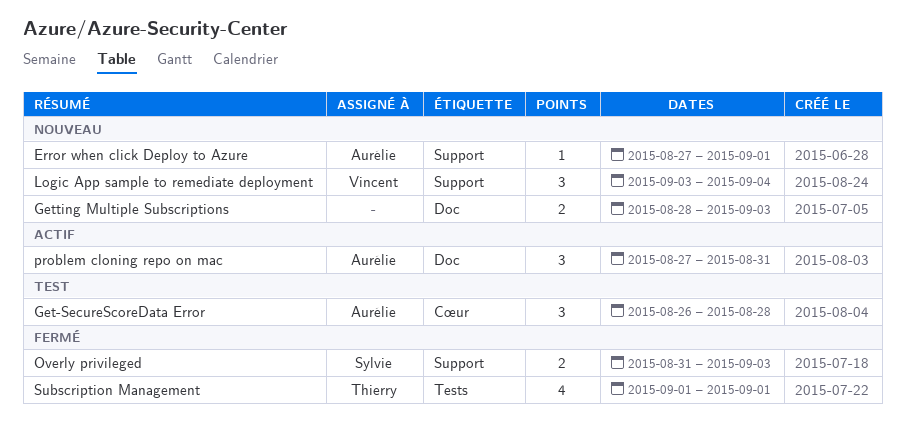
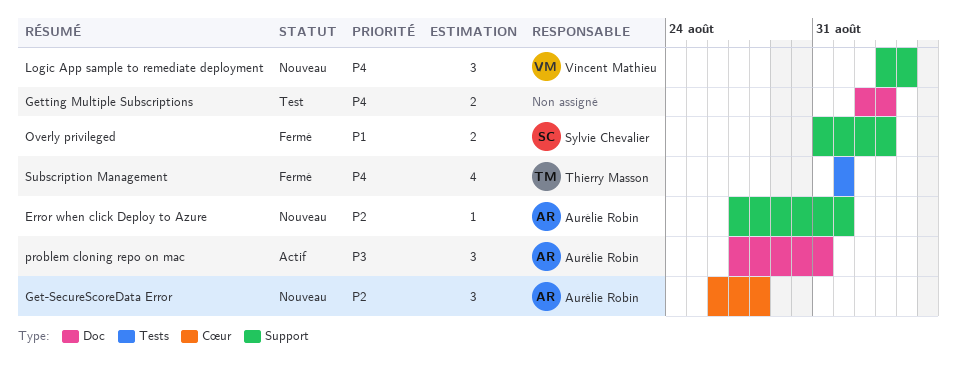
Get-SecureScoreData Error, status: Test -> Nouveau
Getting Multiple Subscriptions, status: Nouveau -> Test
Getting Multiple Subscriptions, start: Aug 28 -> Sep 2

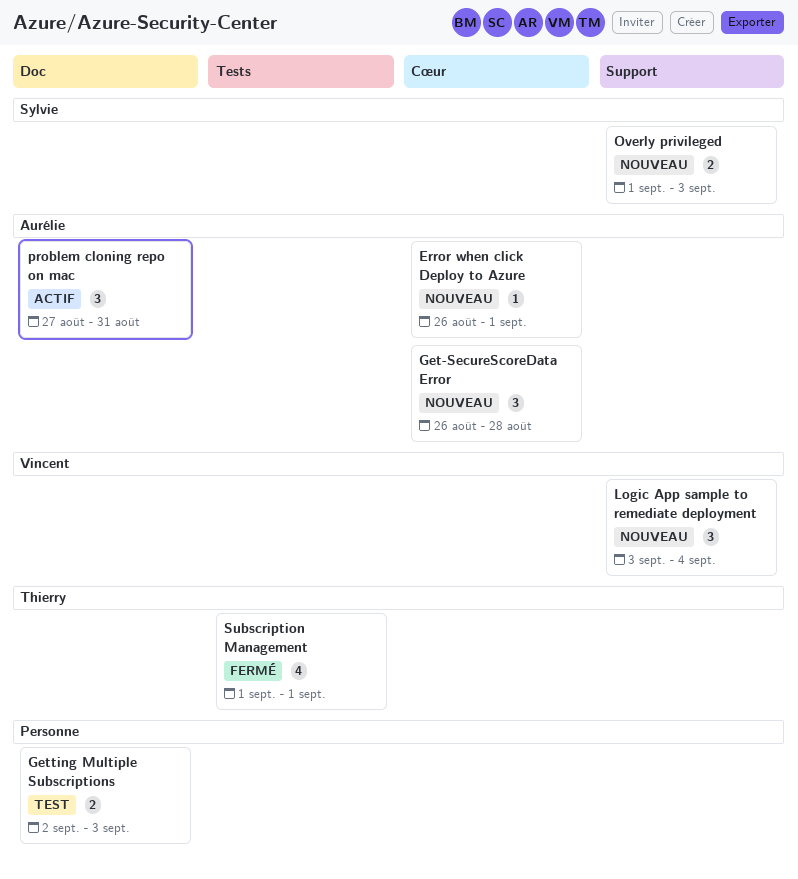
Error when click Deploy to Azure, label: Support -> Cœur
Error when click Deploy to Azure, start: Aug 27 -> Aug 26
Overly privileged, status: Fermé -> Nouveau
Overly privileged, start: Aug 31 -> Sep 1

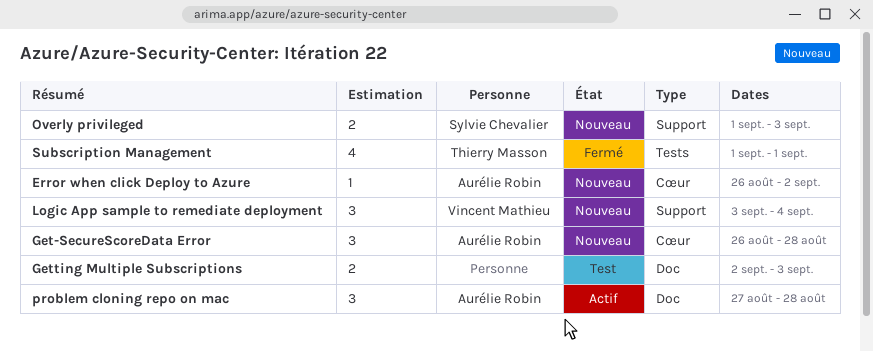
Error when click Deploy to Azure, due: Sep 1 -> Sep 2
problem cloning repo on mac, due: Aug 31 -> Aug 28

